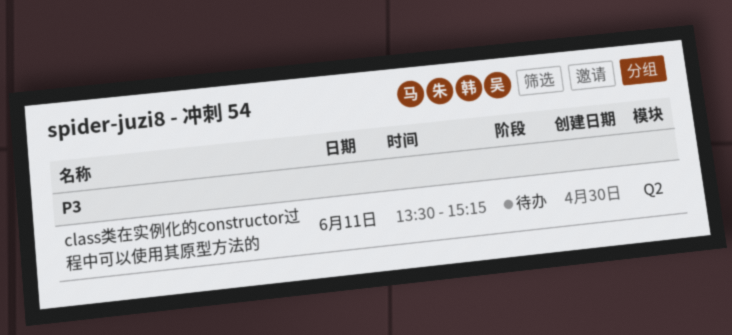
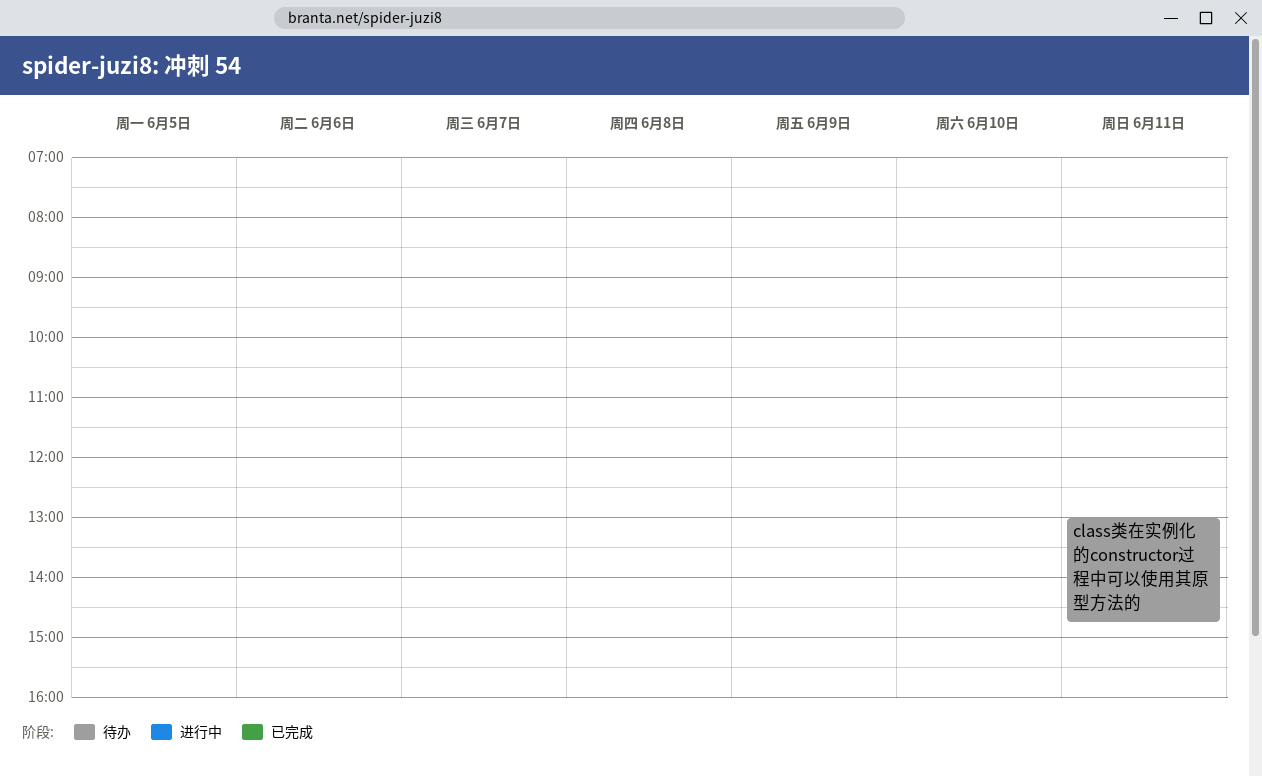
class类在实例化的constructor过程中可以使用其原型方法的, begins: 13:30 -> 13:00
class类在实例化的constructor过程中可以使用其原型方法的, ends: 15:15 -> 14:45

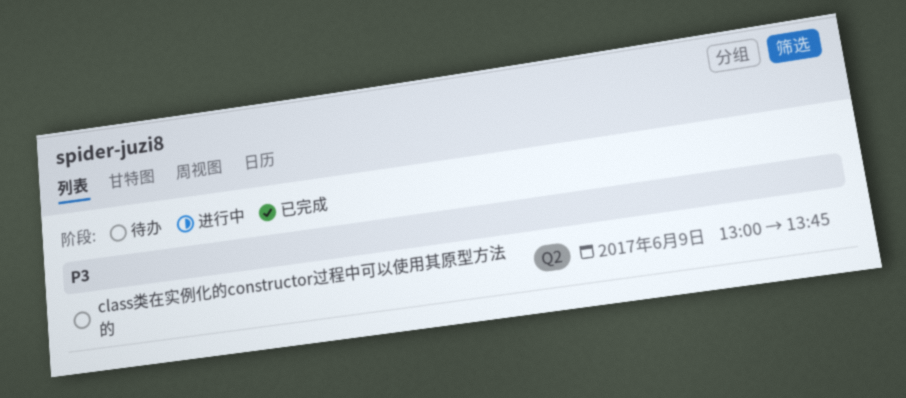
class类在实例化的constructor过程中可以使用其原型方法的, day: Jun 11 -> Jun 9
class类在实例化的constructor过程中可以使用其原型方法的, ends: 14:45 -> 13:45

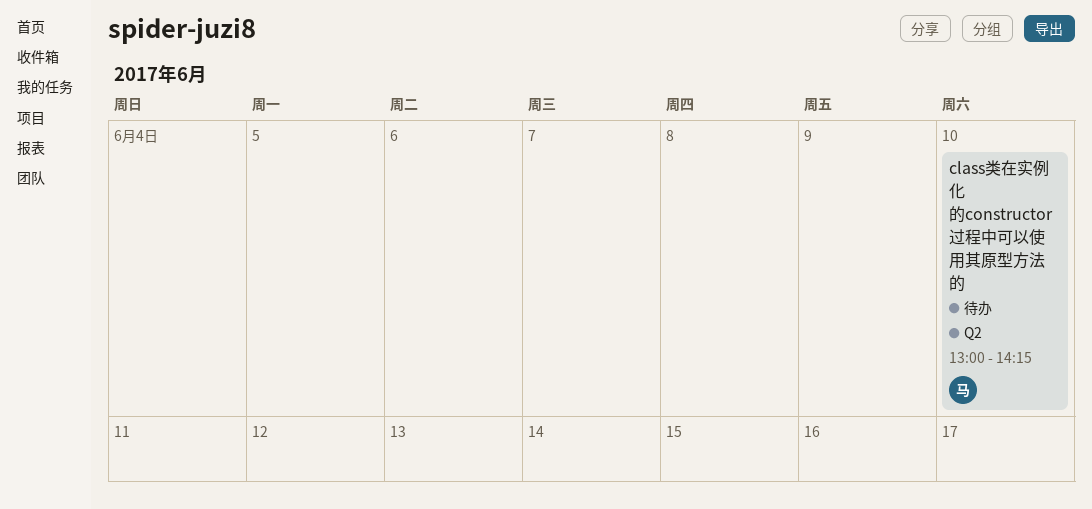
class类在实例化的constructor过程中可以使用其原型方法的, day: Jun 9 -> Jun 10
class类在实例化的constructor过程中可以使用其原型方法的, ends: 13:45 -> 14:15

